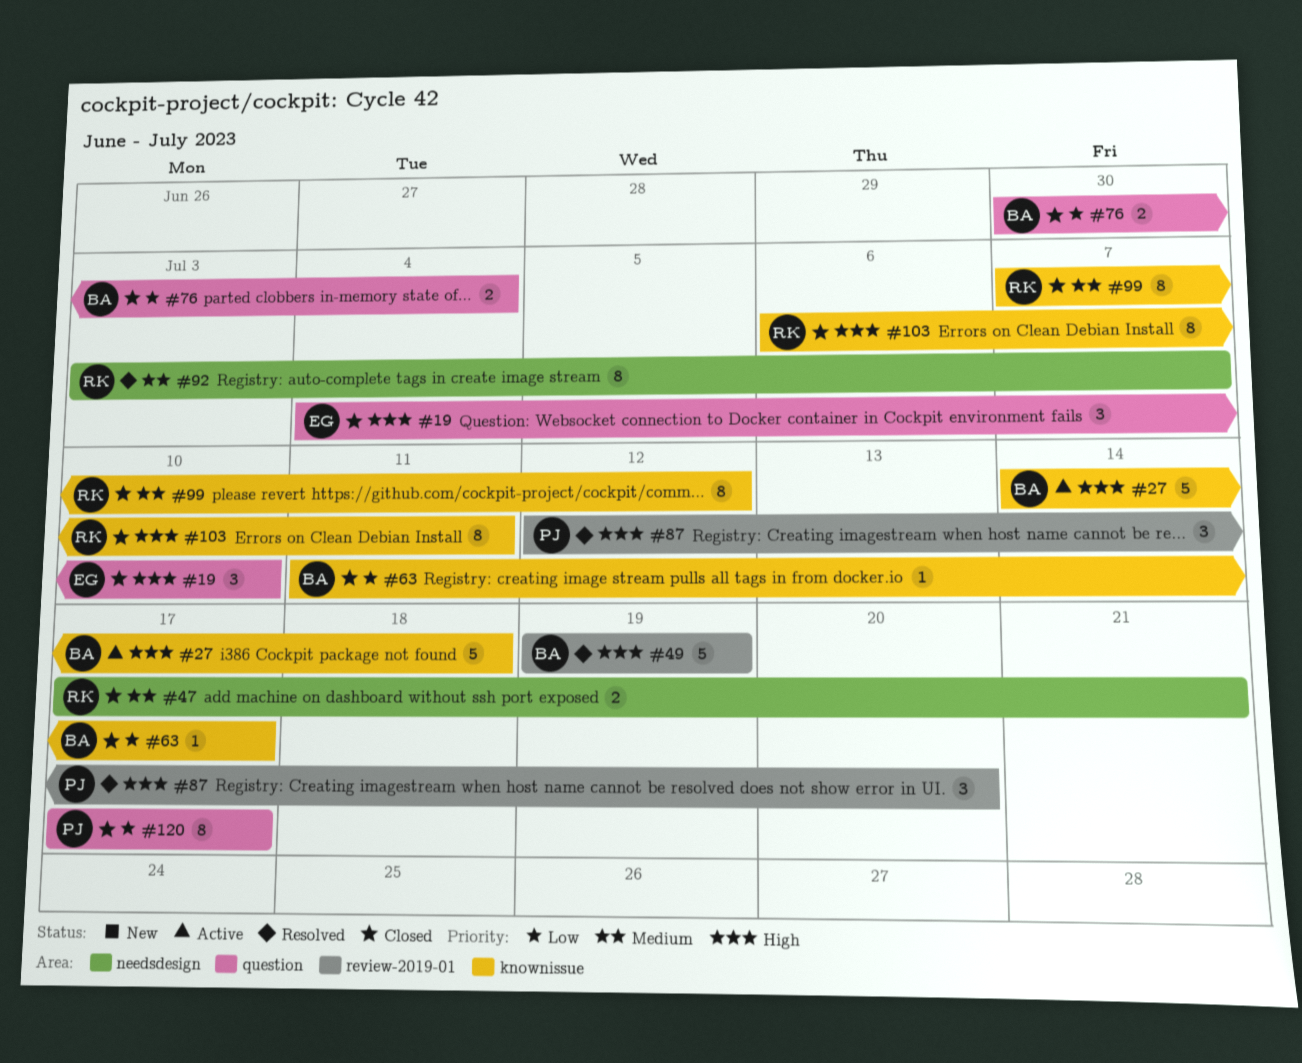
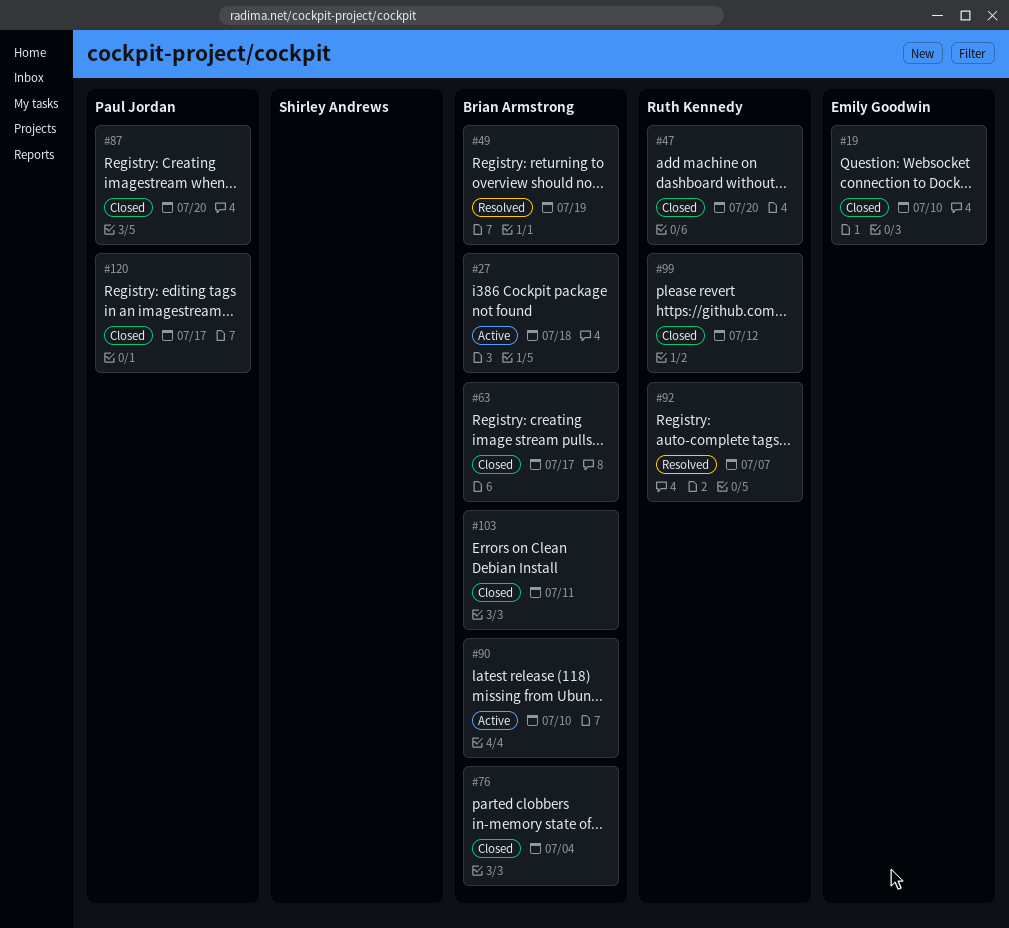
#47, due: Jul 21 -> Jul 20
#87, status: Resolved -> Closed
#90: none -> present
#103, owner: Ruth Kennedy -> Brian Armstrong

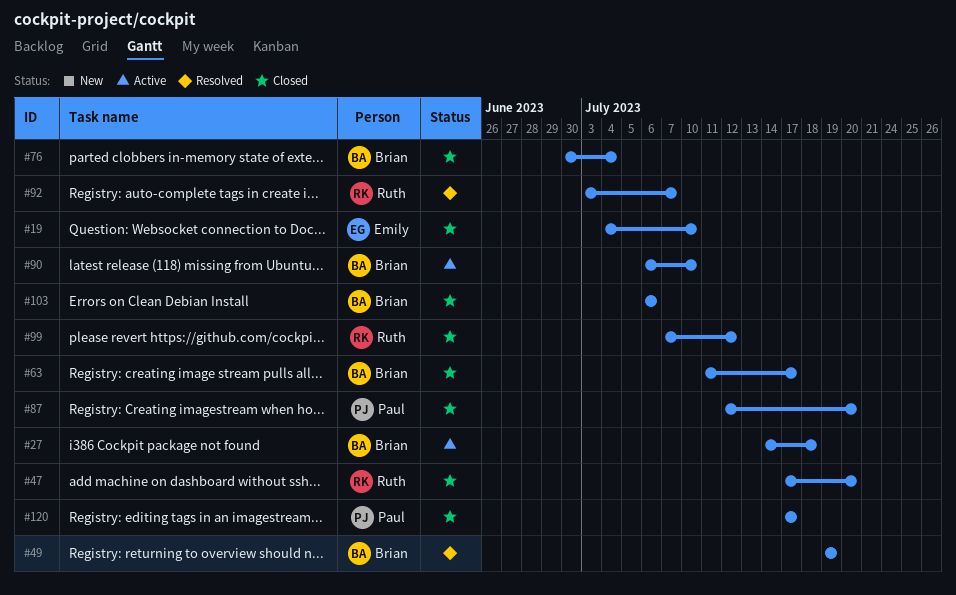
#103, due: Jul 11 -> Jul 6

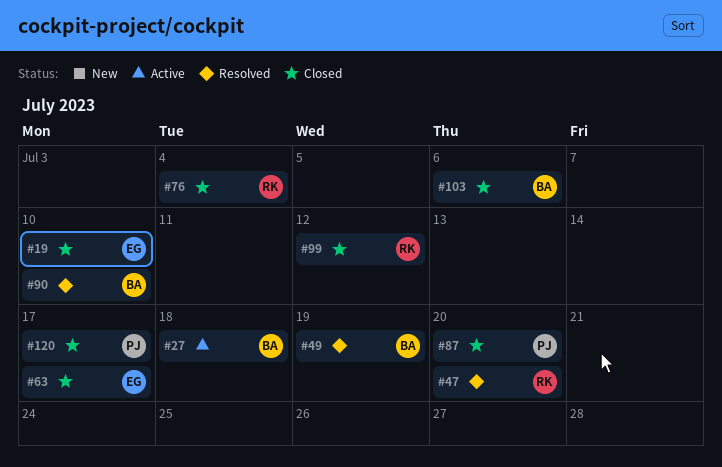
#47, status: Closed -> Resolved
#63, owner: Brian -> Emily
#76, owner: Brian -> Ruth
#90, status: Active -> Resolved
#92: present -> none

